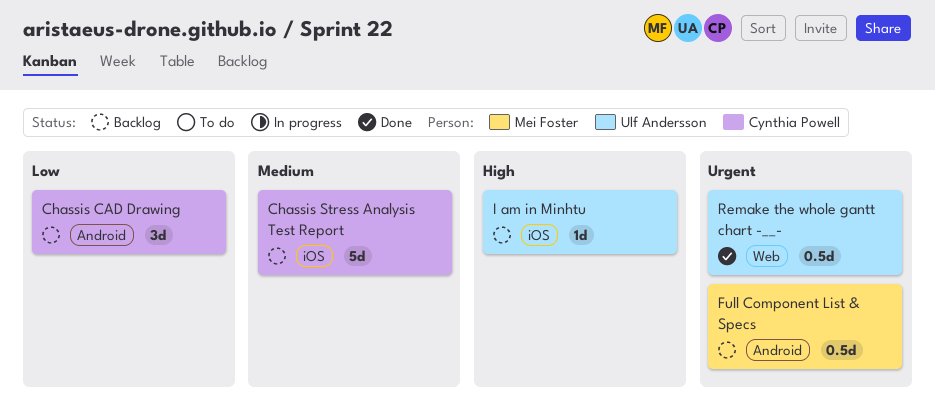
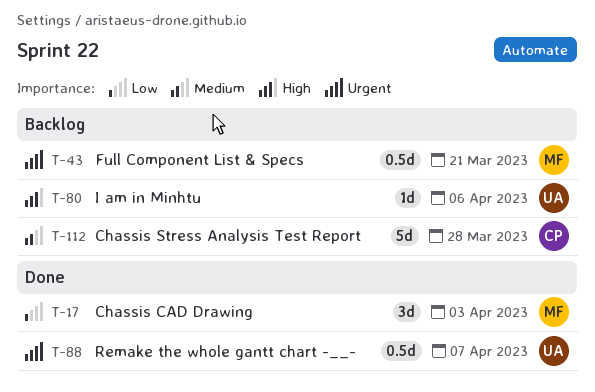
Chassis CAD Drawing, status: Backlog -> Done
Chassis CAD Drawing, owner: Cynthia Powell -> Mei Foster

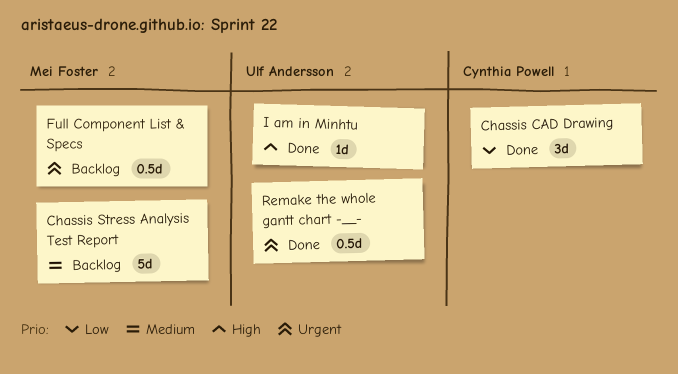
Chassis CAD Drawing, owner: Mei Foster -> Cynthia Powell
Chassis Stress Analysis Test Report, owner: Cynthia Powell -> Mei Foster
I am in Minhtu, status: Backlog -> Done

